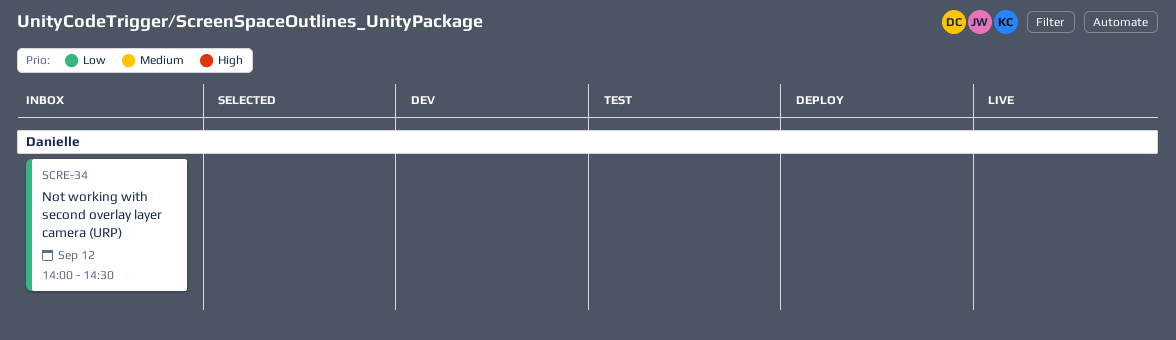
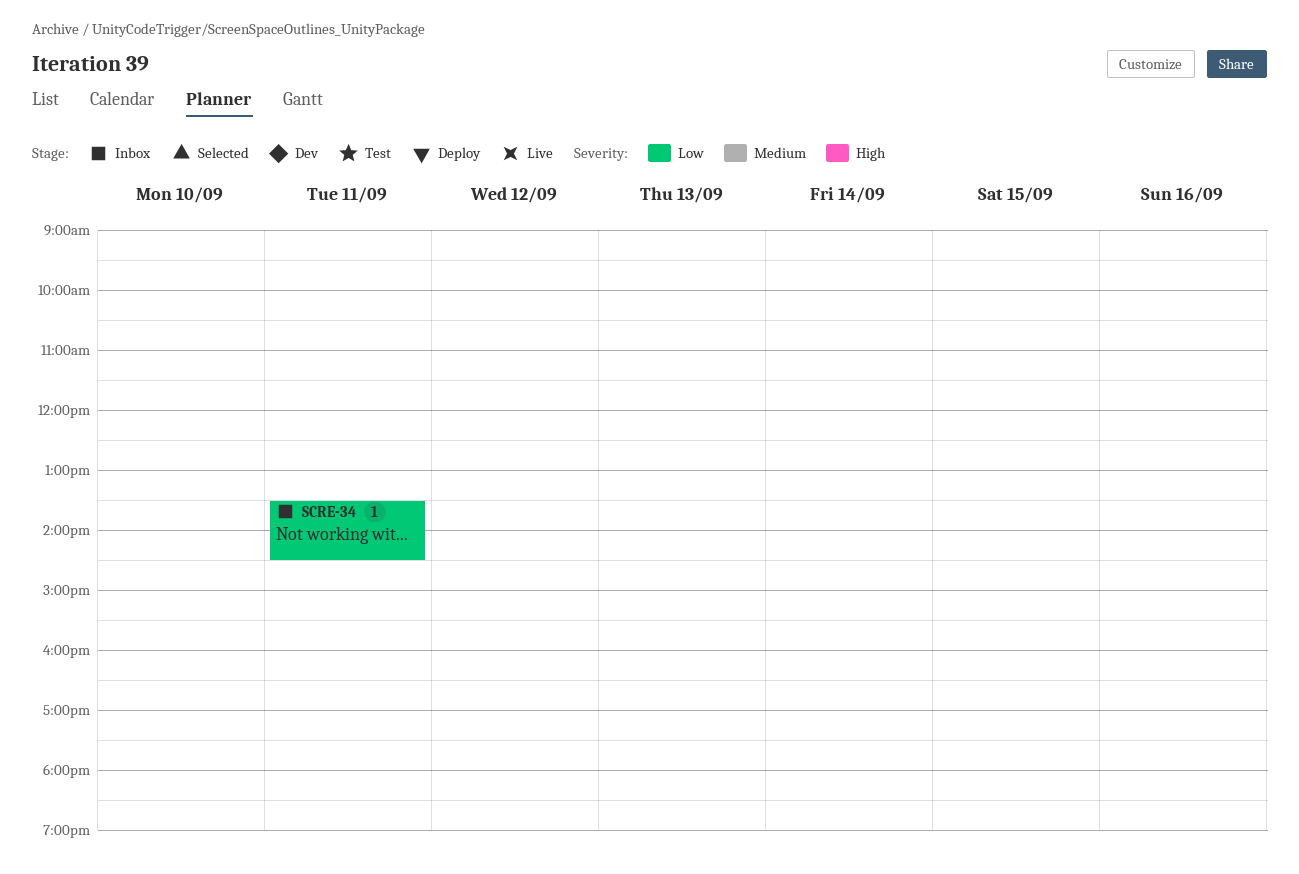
SCRE-34, day: Sep 12 -> Sep 11
SCRE-34, begins: 14:00 -> 13:30

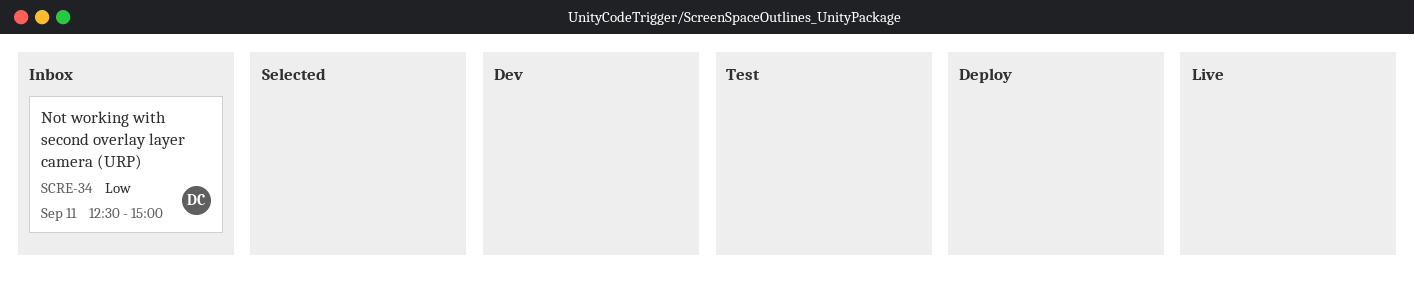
SCRE-34, begins: 13:30 -> 12:30
SCRE-34, ends: 14:30 -> 15:00

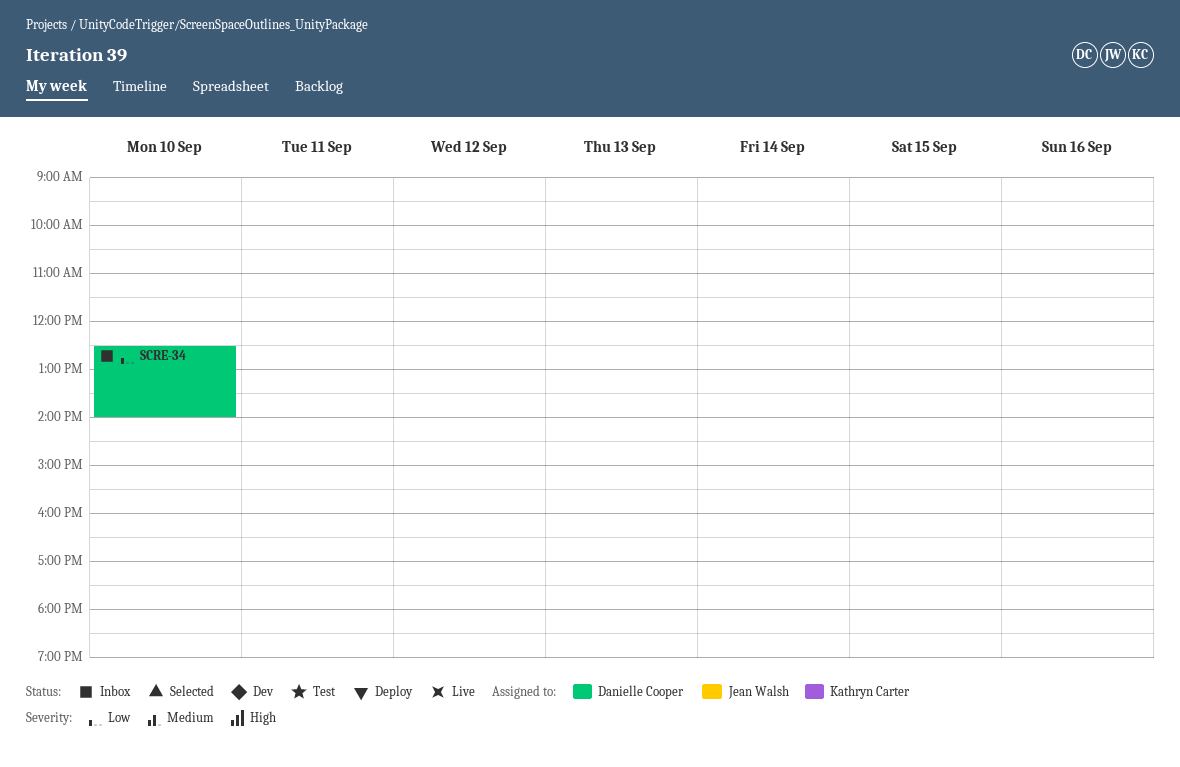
SCRE-34, day: Sep 11 -> Sep 10
SCRE-34, ends: 15:00 -> 14:00

